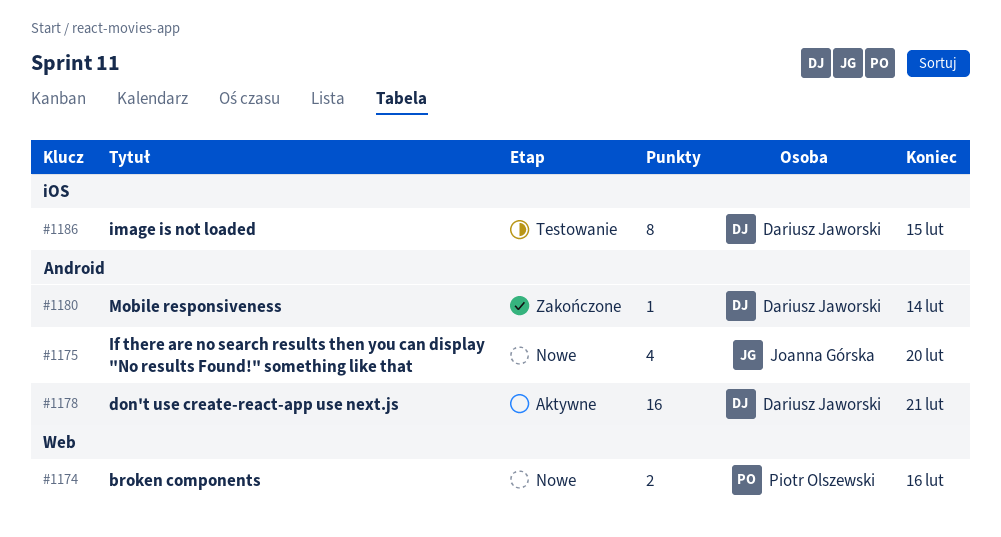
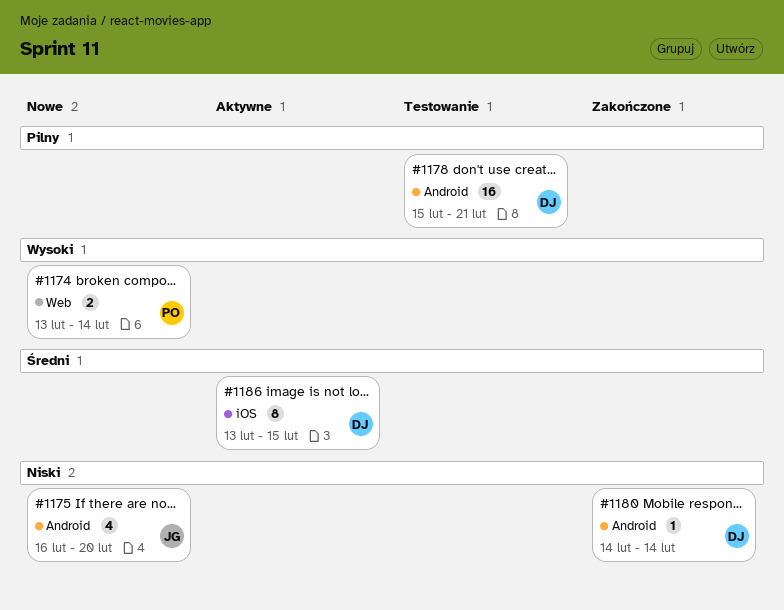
#1174, due: Feb 16 -> Feb 14
#1178, status: Aktywne -> Testowanie
#1186, status: Testowanie -> Aktywne

